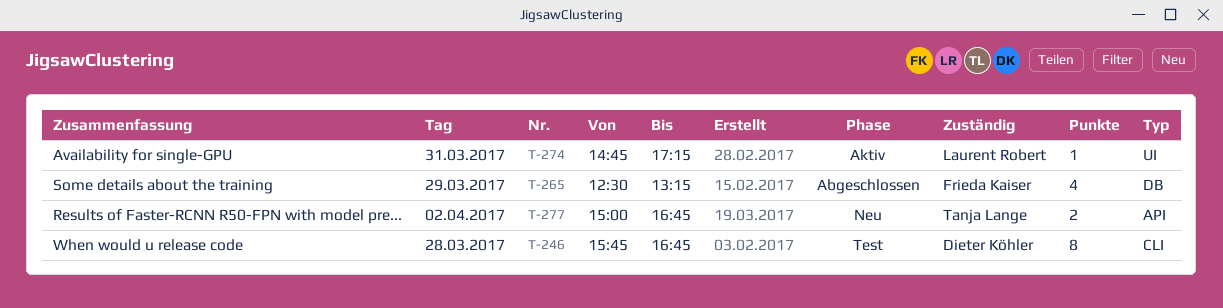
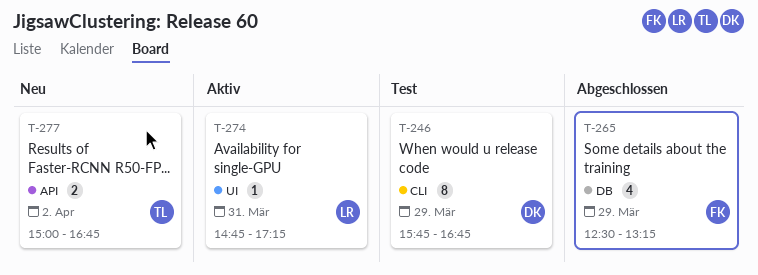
T-246, day: Mar 28 -> Mar 29

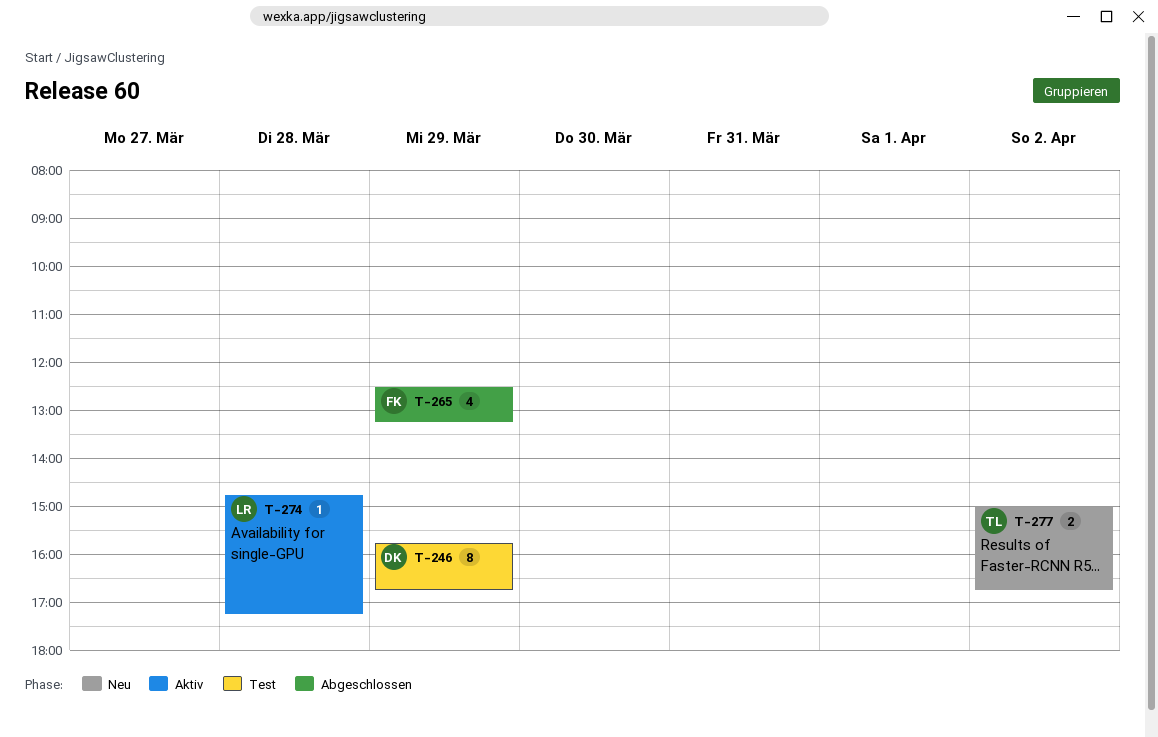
T-274, day: Mar 31 -> Mar 28

